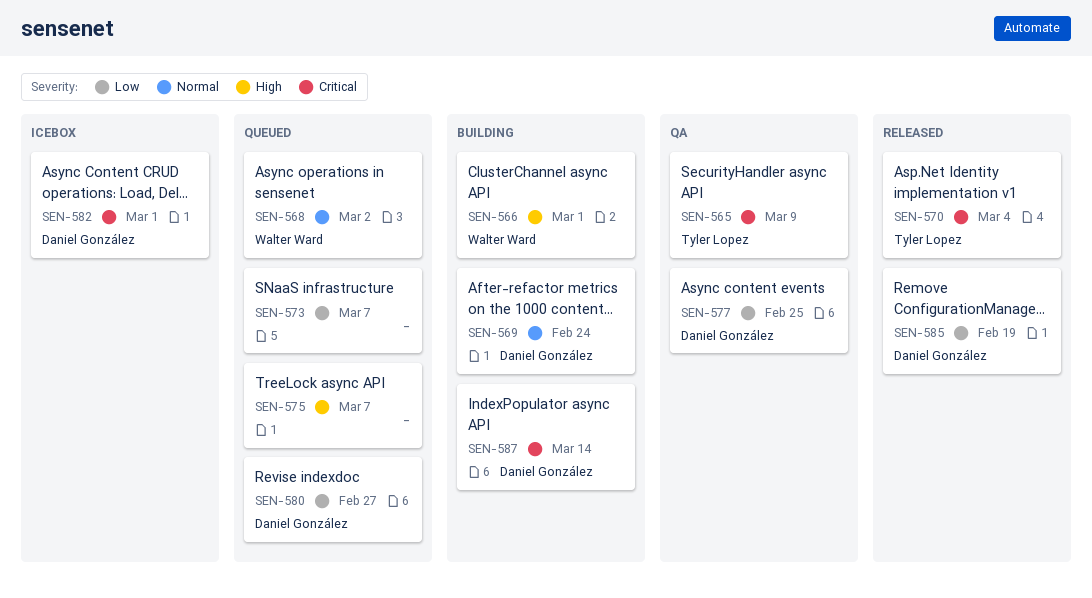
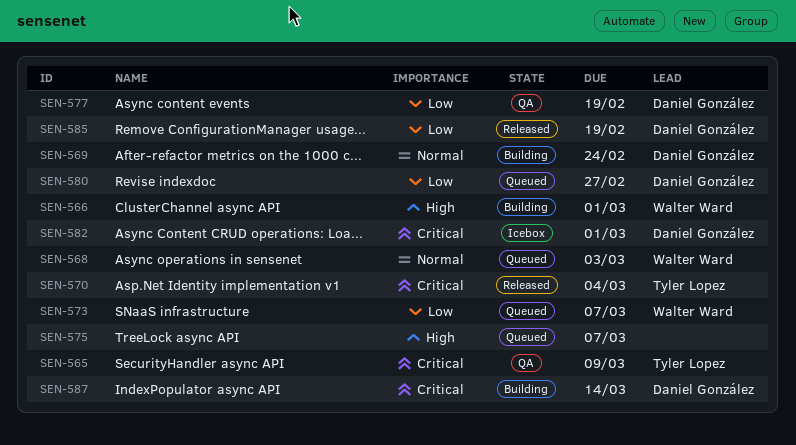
SEN-568, due: Mar 2 -> Mar 3
SEN-573, owner: none -> Walter Ward
SEN-577, due: Feb 25 -> Feb 19

